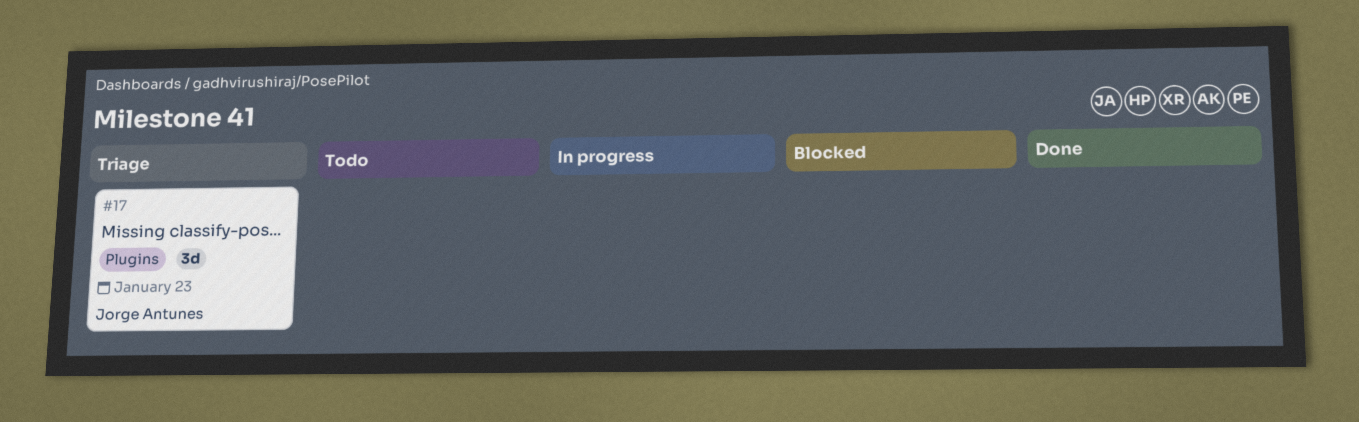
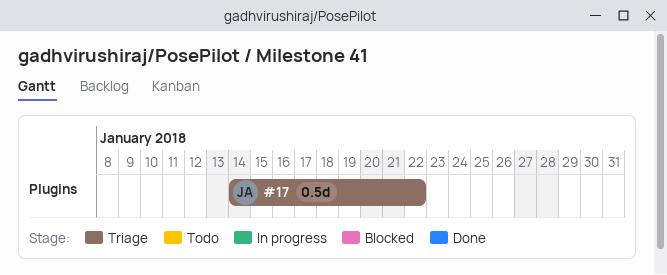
#17, estimate: 3d -> 0.5d
#17, due: Jan 23 -> Jan 22

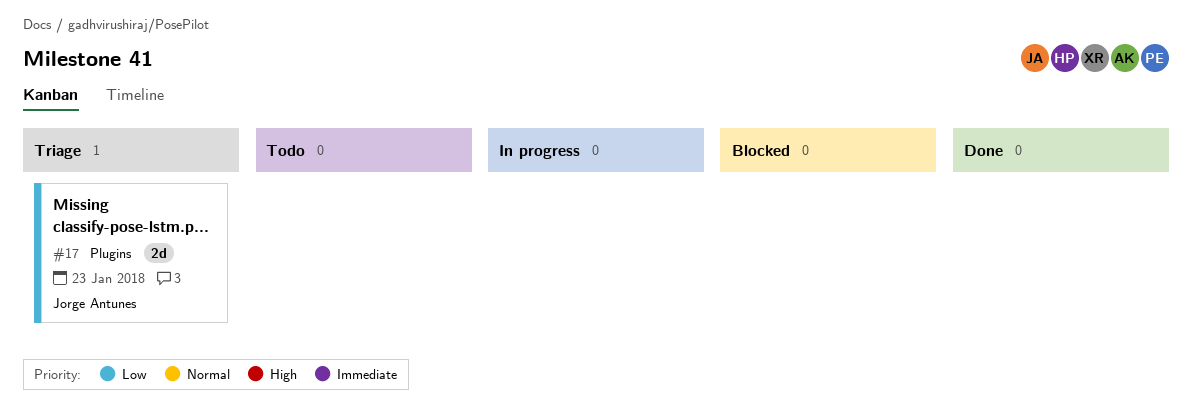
#17, estimate: 0.5d -> 2d
#17, due: Jan 22 -> Jan 23

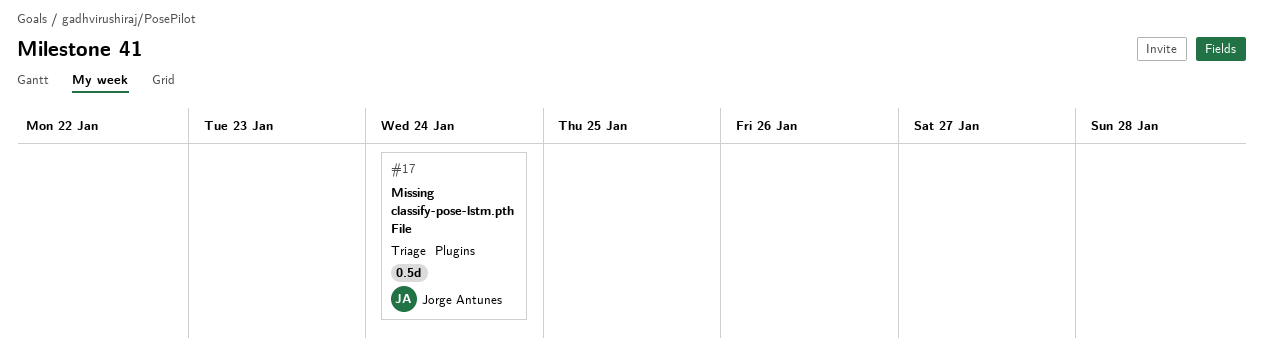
#17, estimate: 2d -> 0.5d
#17, due: Jan 23 -> Jan 24

